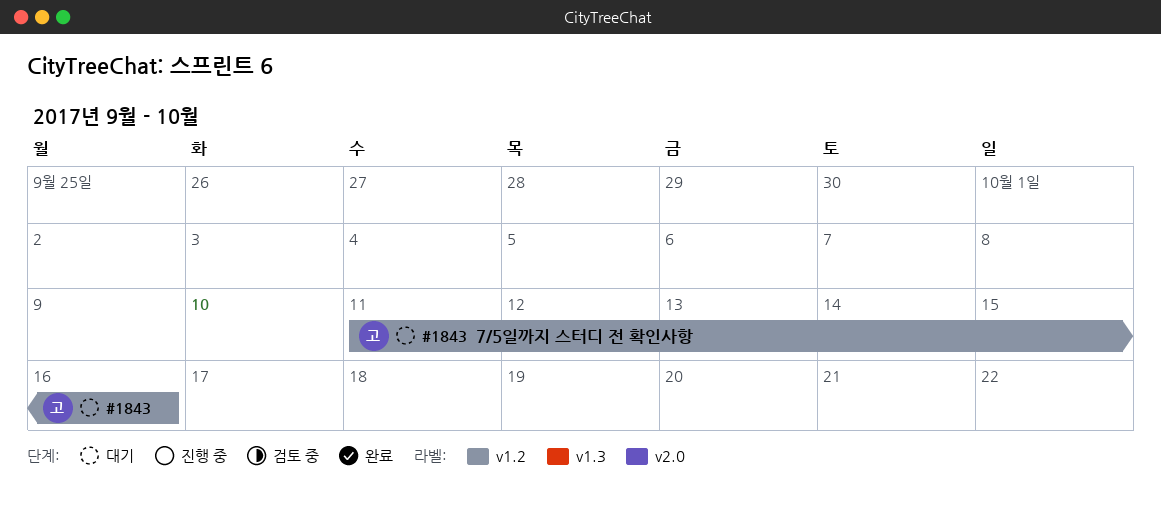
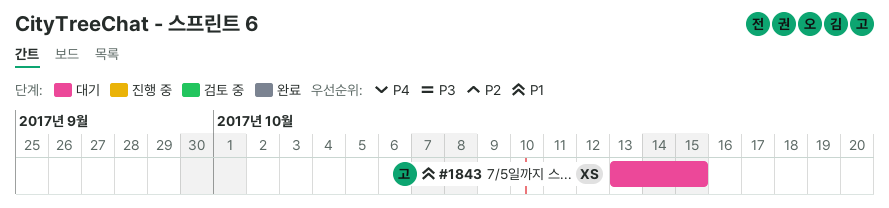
#1843, start: Oct 11 -> Oct 13
#1843, due: Oct 16 -> Oct 15

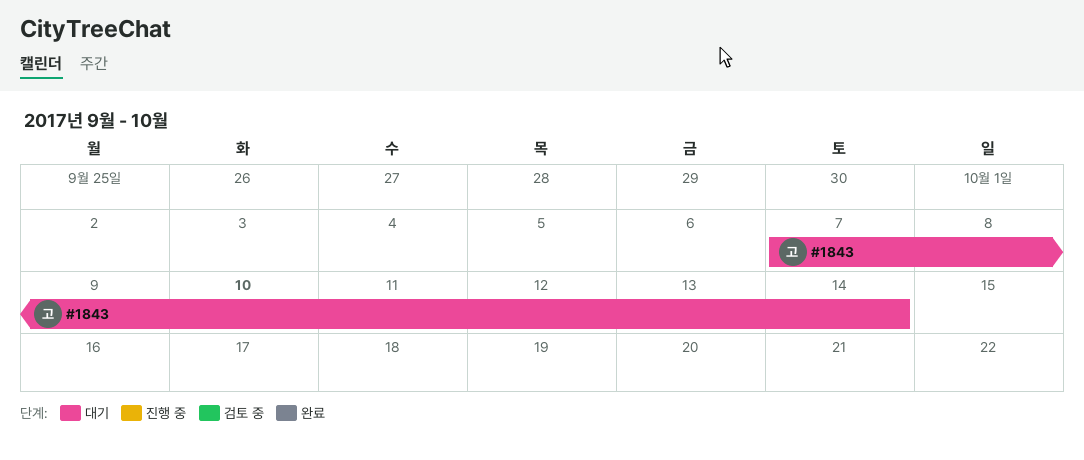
#1843, start: Oct 13 -> Oct 7
#1843, due: Oct 15 -> Oct 14

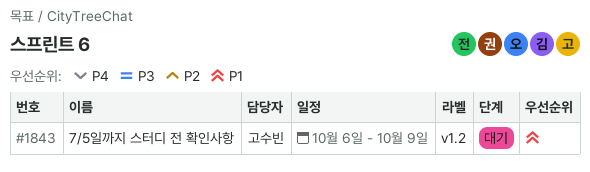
#1843, start: Oct 7 -> Oct 6
#1843, due: Oct 14 -> Oct 9

